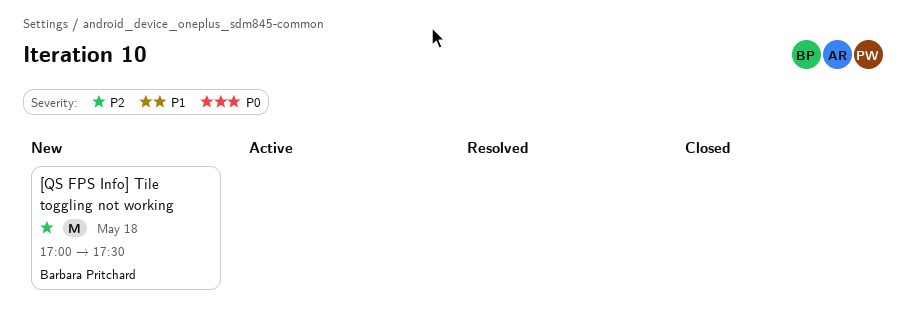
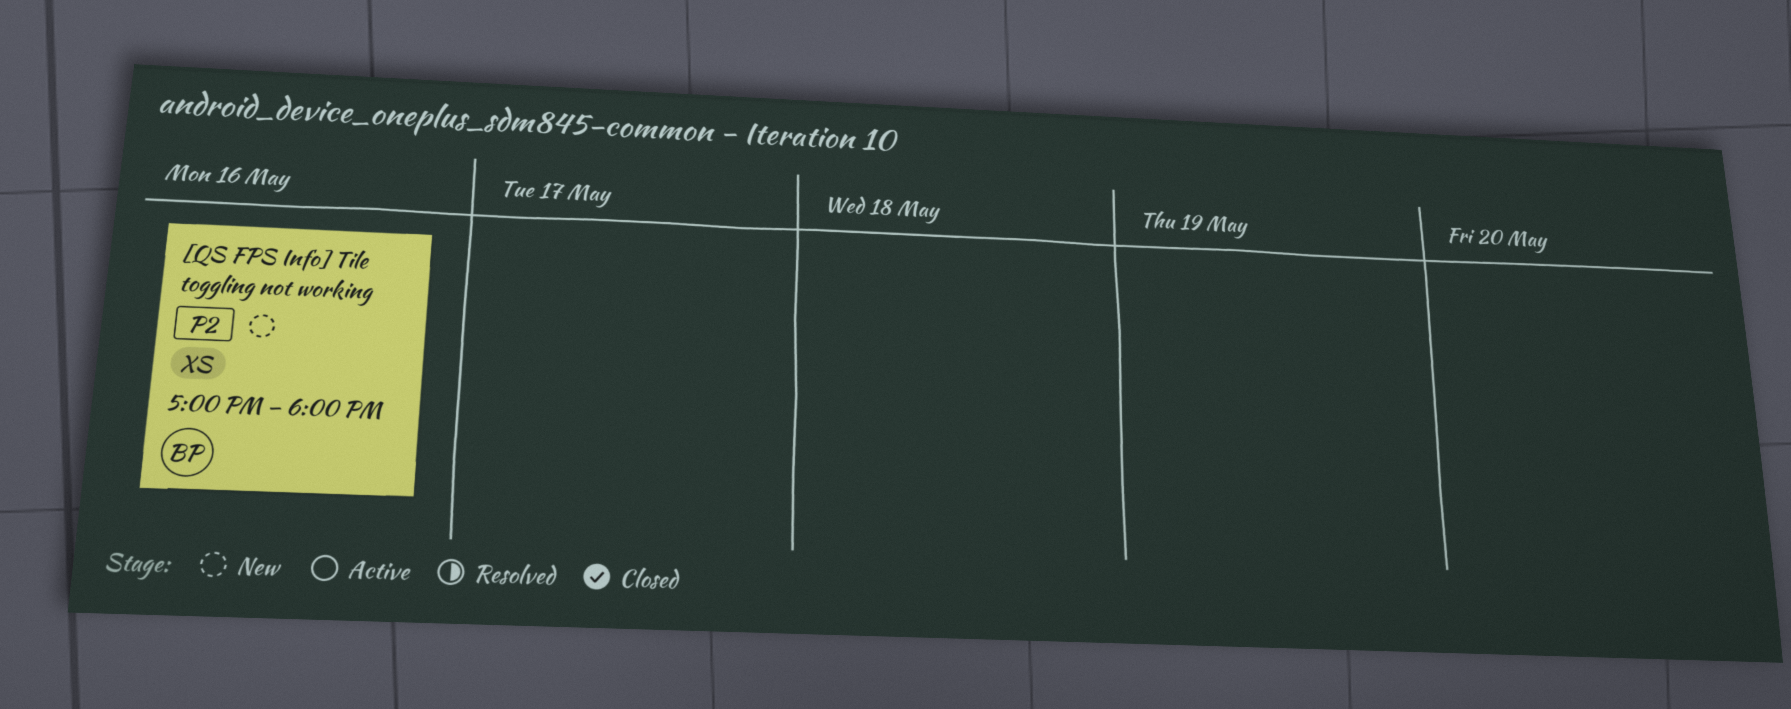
[QS FPS Info] Tile toggling not working, estimate: M -> XS
[QS FPS Info] Tile toggling not working, day: May 18 -> May 16
[QS FPS Info] Tile toggling not working, ends: 17:30 -> 18:00

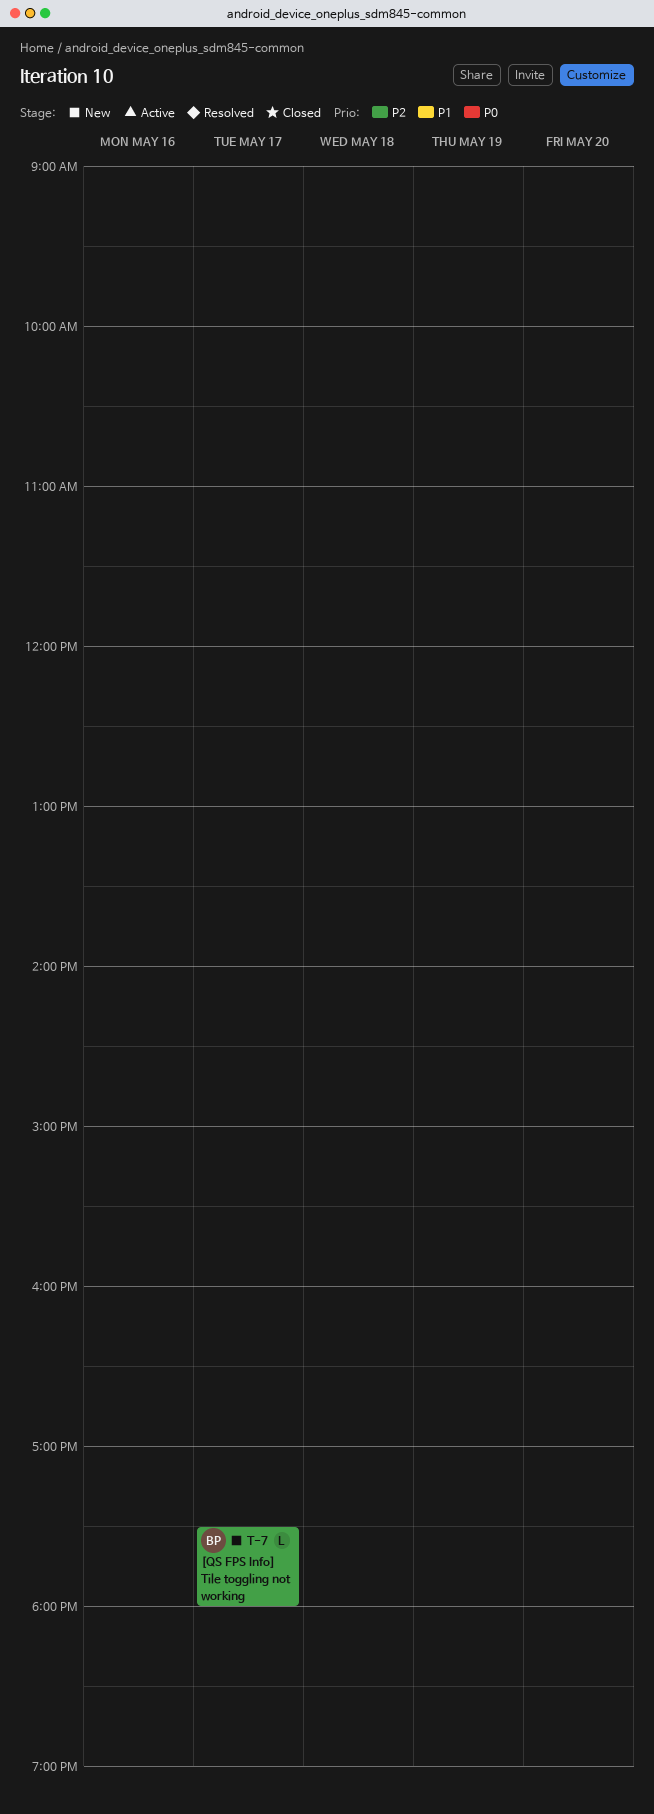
[QS FPS Info] Tile toggling not working, estimate: XS -> L
[QS FPS Info] Tile toggling not working, day: May 16 -> May 17
[QS FPS Info] Tile toggling not working, begins: 17:00 -> 17:30

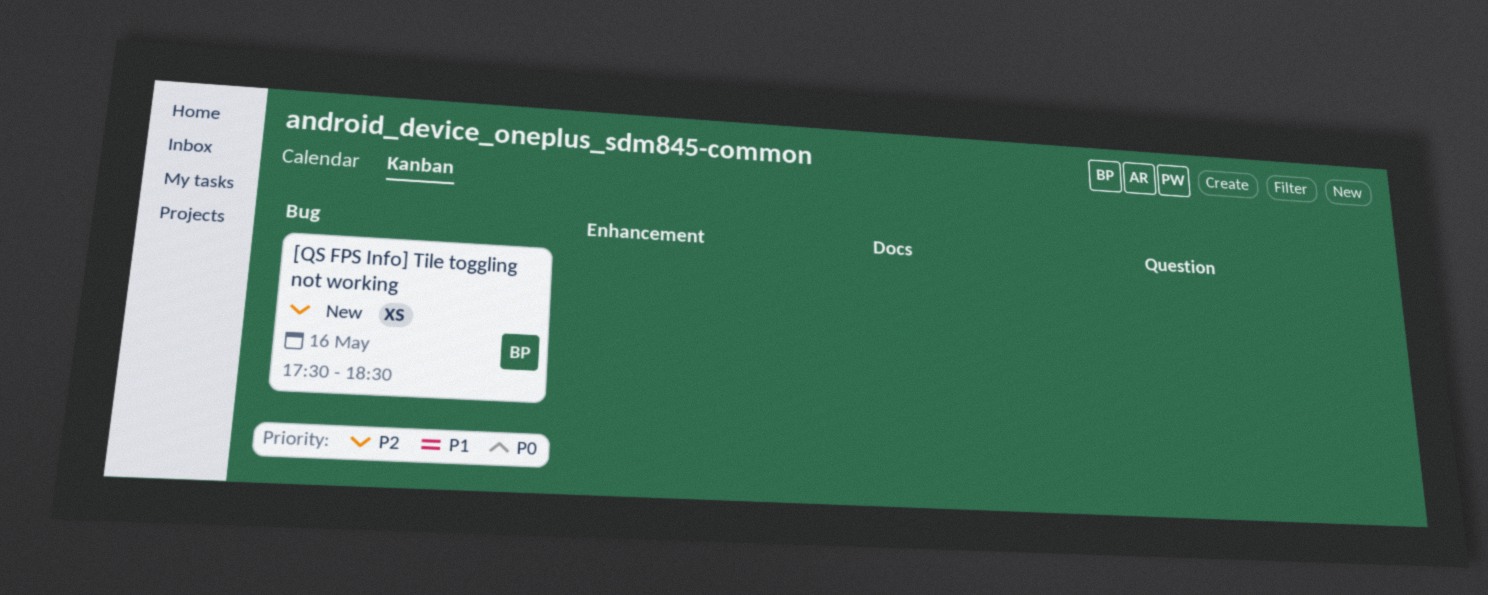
[QS FPS Info] Tile toggling not working, estimate: L -> XS
[QS FPS Info] Tile toggling not working, day: May 17 -> May 16
[QS FPS Info] Tile toggling not working, ends: 18:00 -> 18:30

